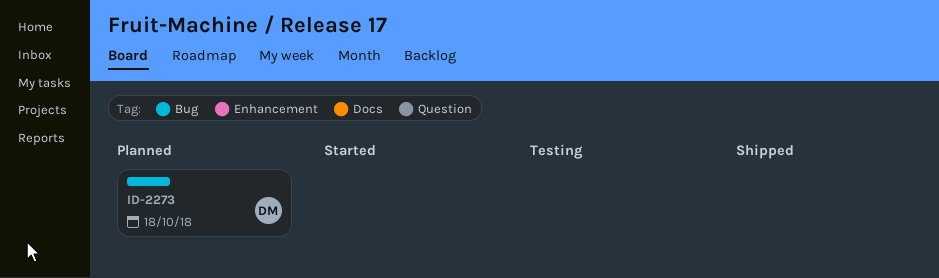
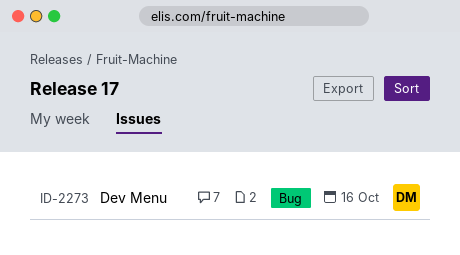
ID-2273, due: Oct 18 -> Oct 16

